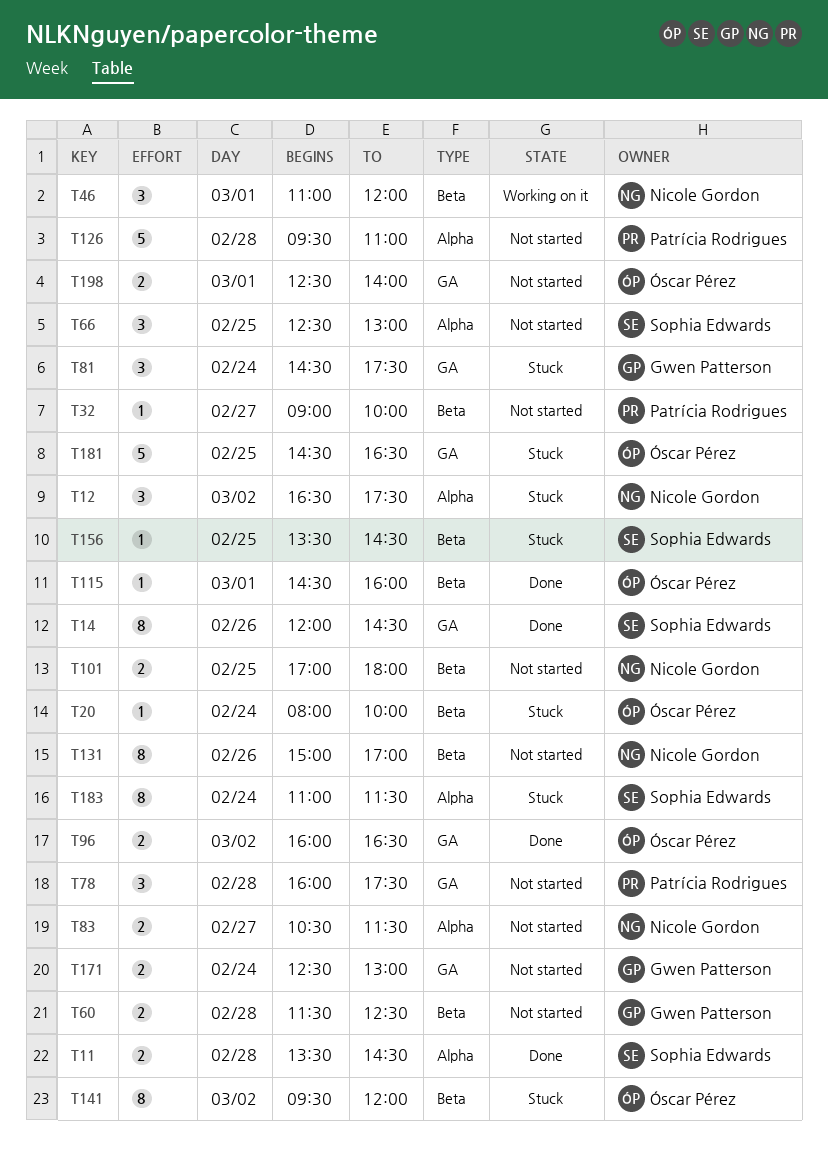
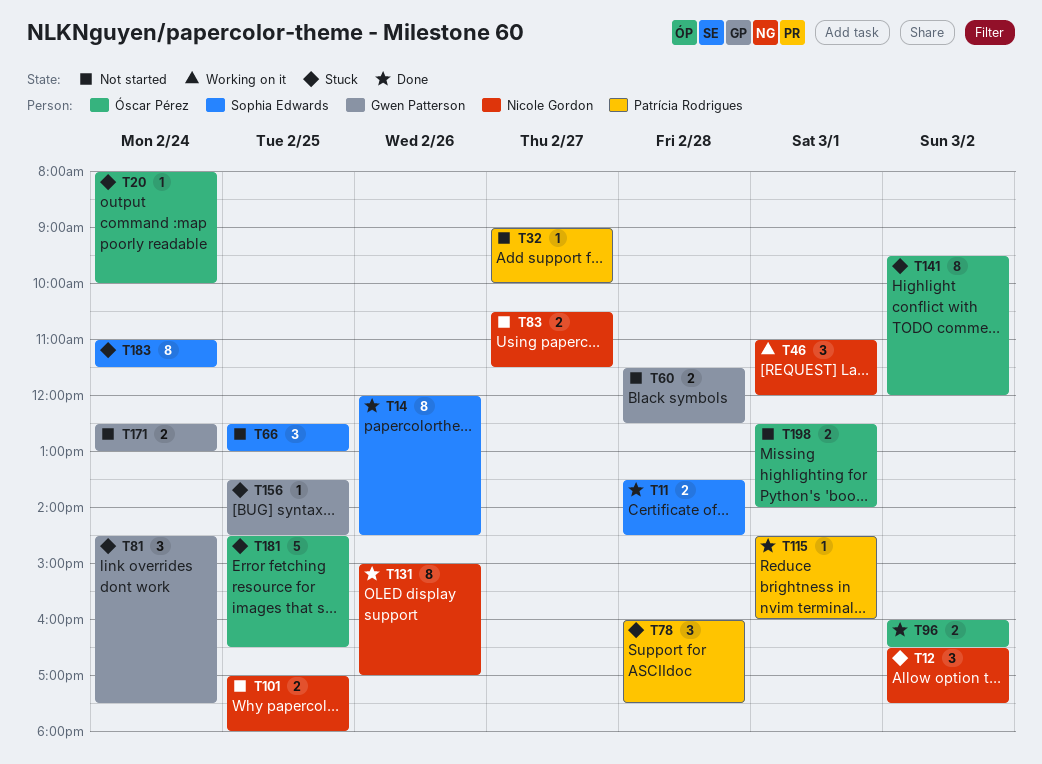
T78, status: Not started -> Stuck
T115, owner: Óscar Pérez -> Patrícia Rodrigues
T126: present -> none
T131, status: Not started -> Done
T156, owner: Sophia Edwards -> Gwen Patterson

